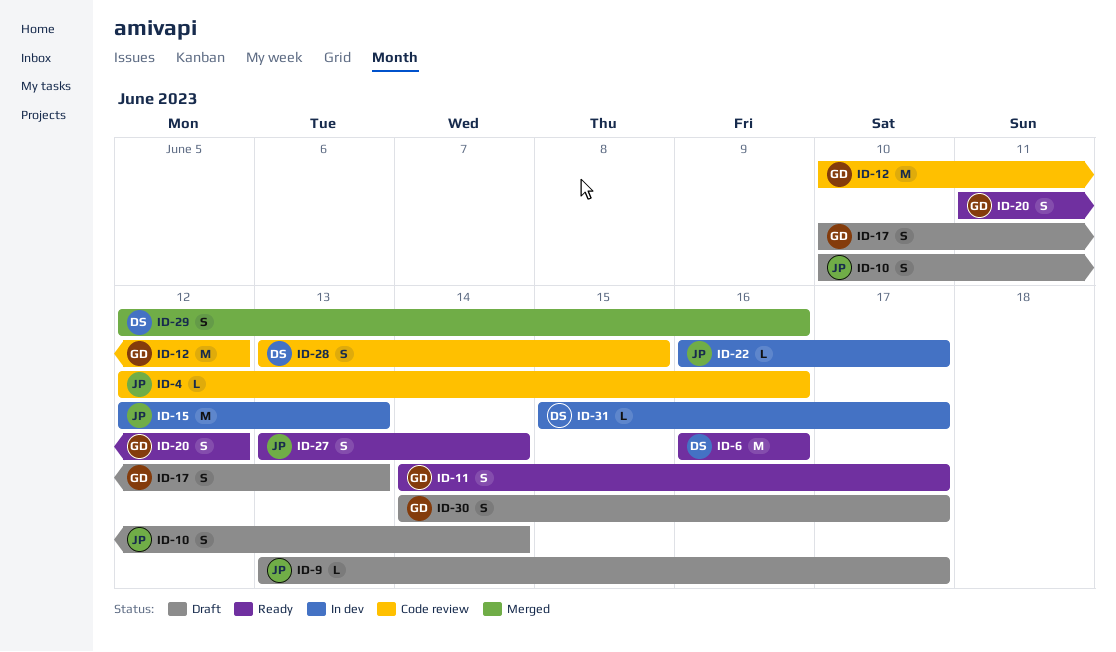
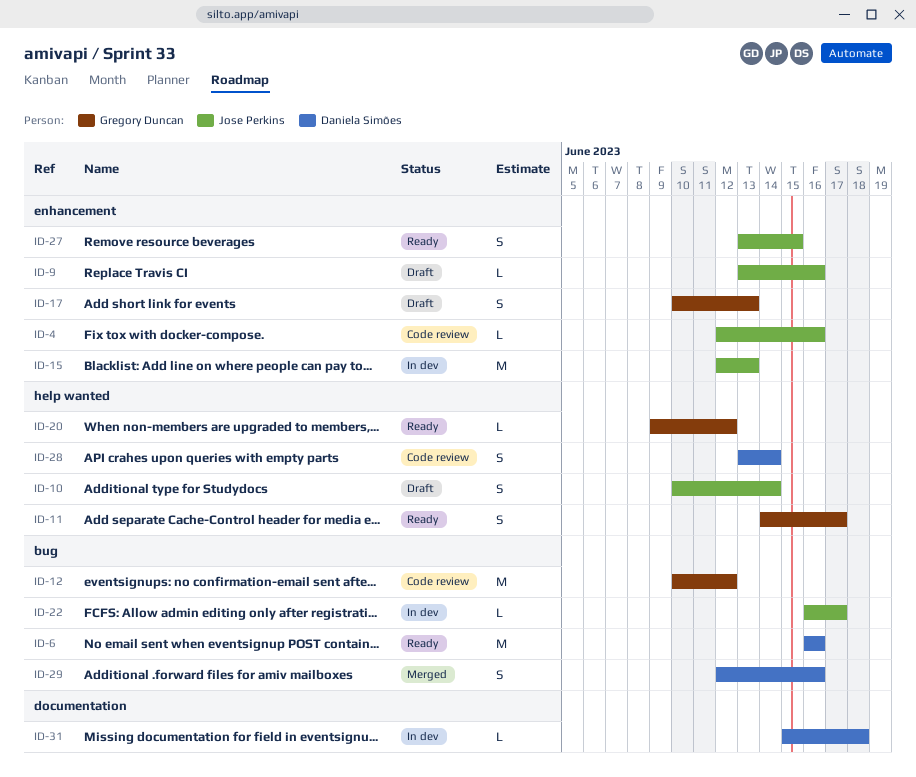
ID-9, due: Jun 17 -> Jun 16
ID-20, estimate: S -> L
ID-20, start: Jun 11 -> Jun 9
ID-27, due: Jun 14 -> Jun 15
ID-28, due: Jun 15 -> Jun 14
ID-30: present -> none
ID-31, due: Jun 17 -> Jun 18

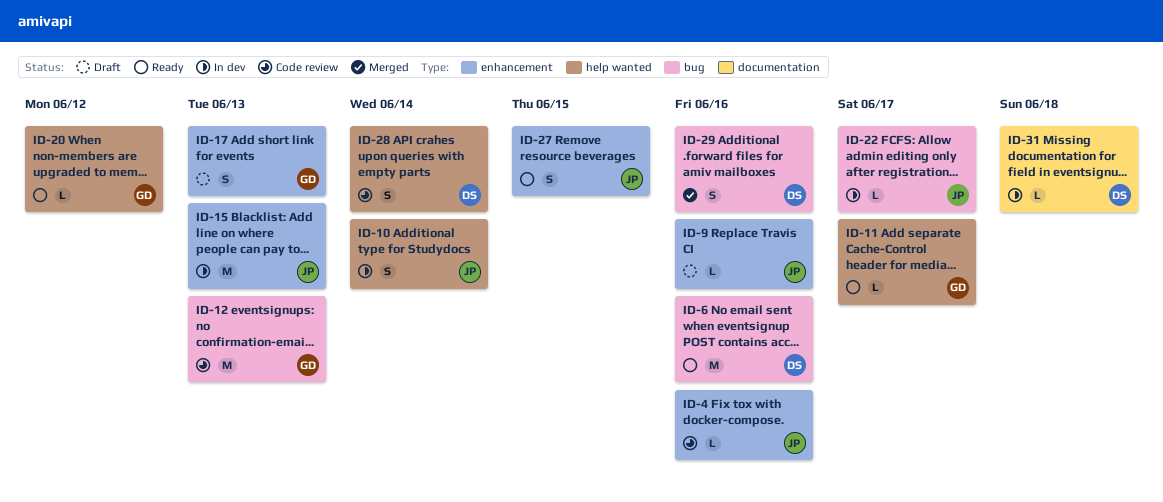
ID-10, status: Draft -> In dev
ID-11, estimate: S -> L
ID-12, due: Jun 12 -> Jun 13

